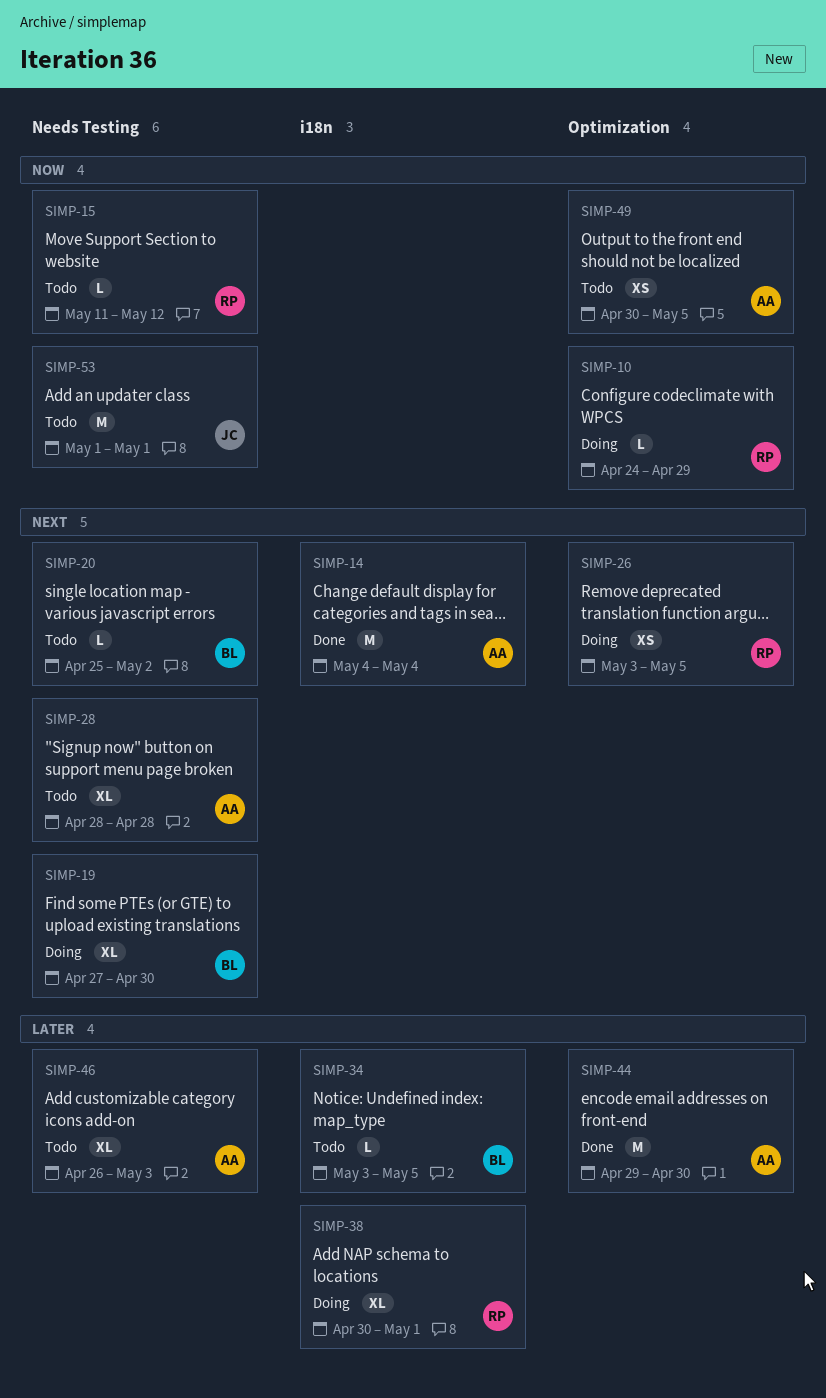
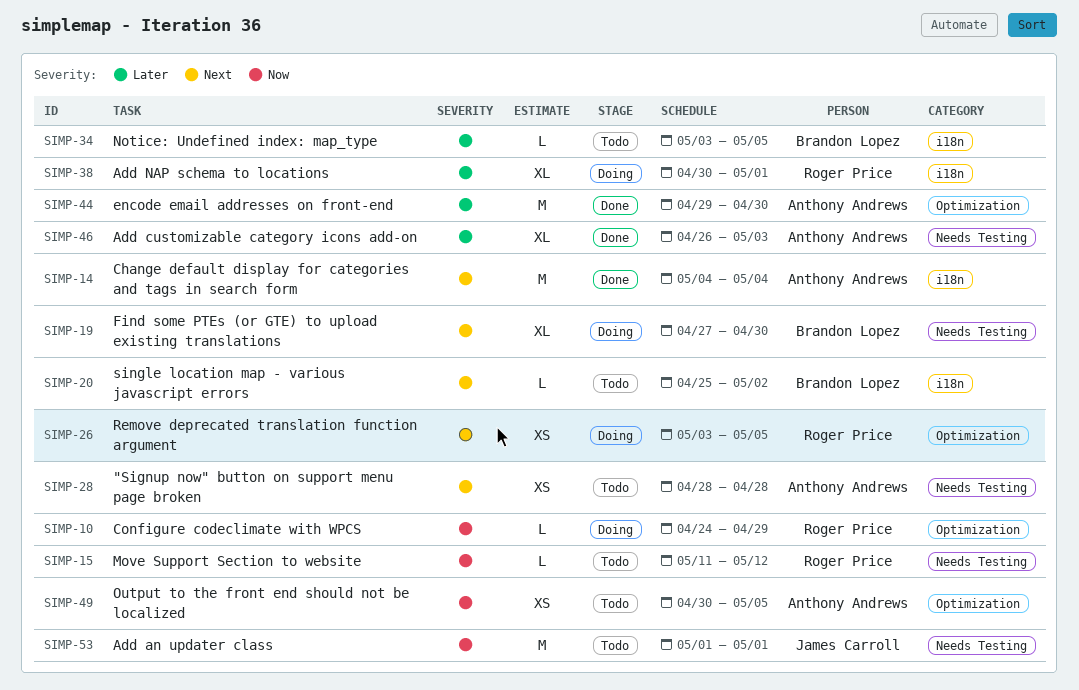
SIMP-20, label: Needs Testing -> i18n
SIMP-28, estimate: XL -> XS
SIMP-46, status: Todo -> Done

